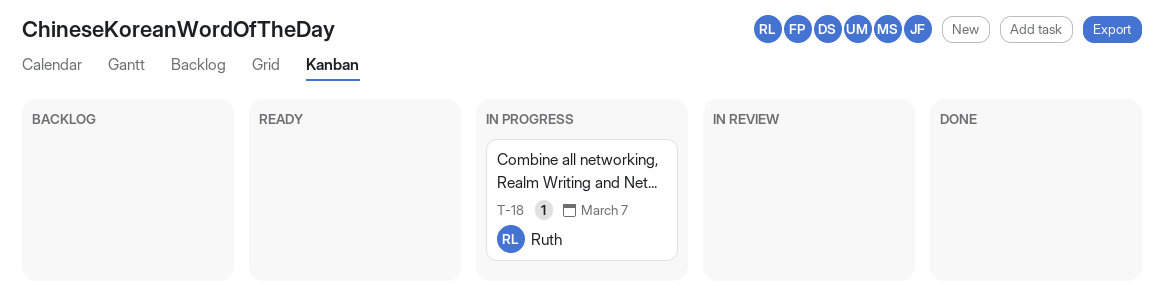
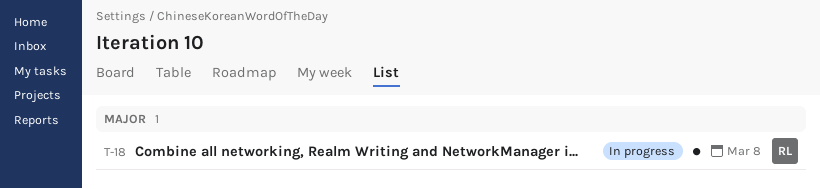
T-18, due: Mar 7 -> Mar 8

